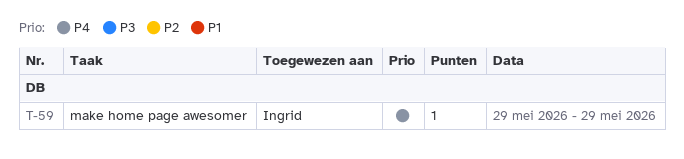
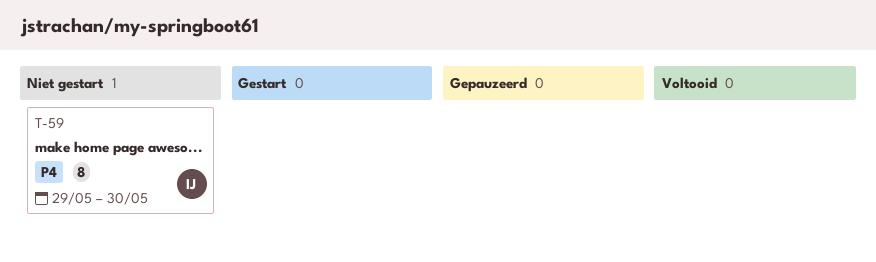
T-59, estimate: 1 -> 8
T-59, due: May 29 -> May 30

